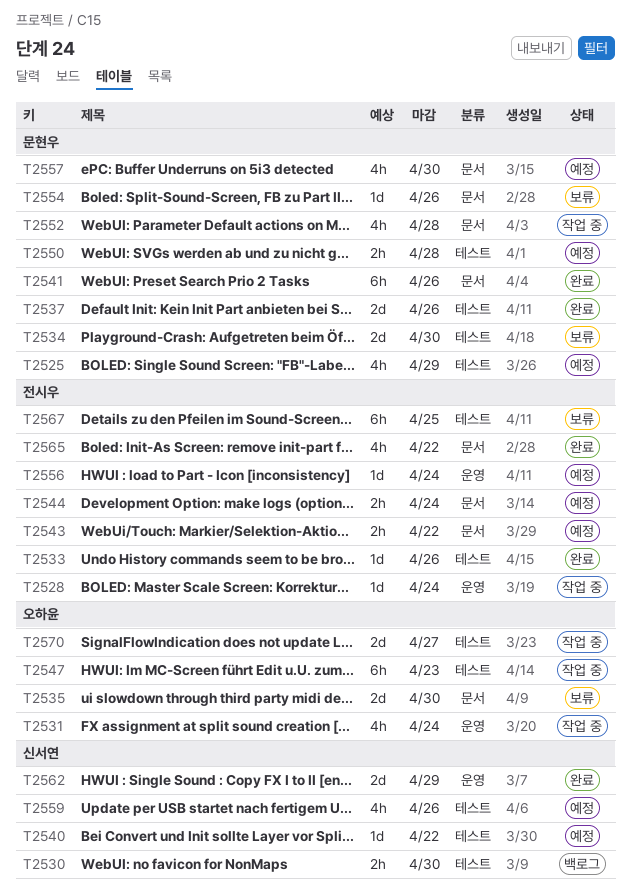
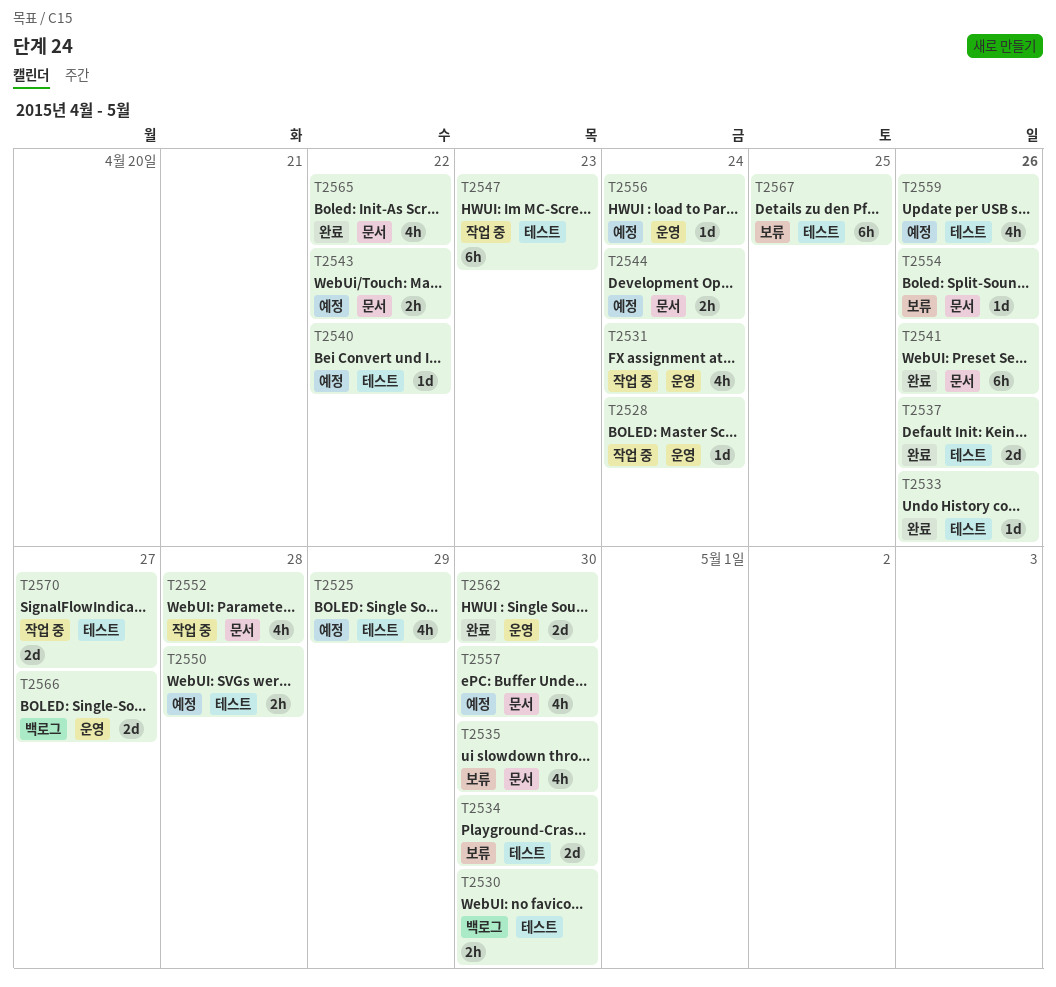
T2535, estimate: 2d -> 4h
T2562, due: Apr 29 -> Apr 30
T2566: none -> present

